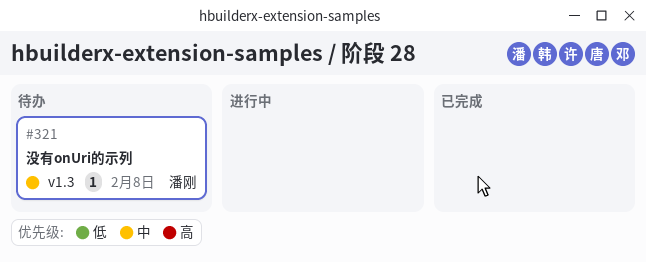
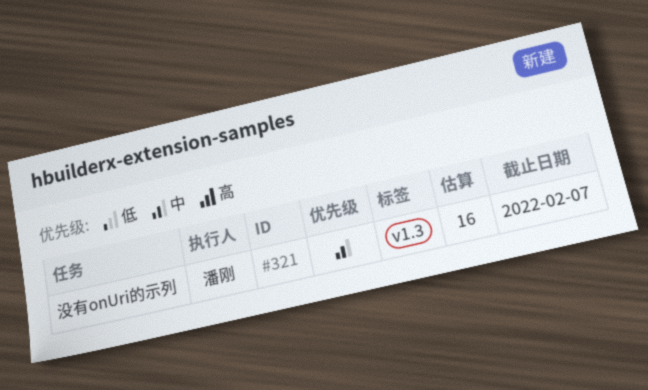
#321, estimate: 1 -> 16
#321, due: Feb 8 -> Feb 7

